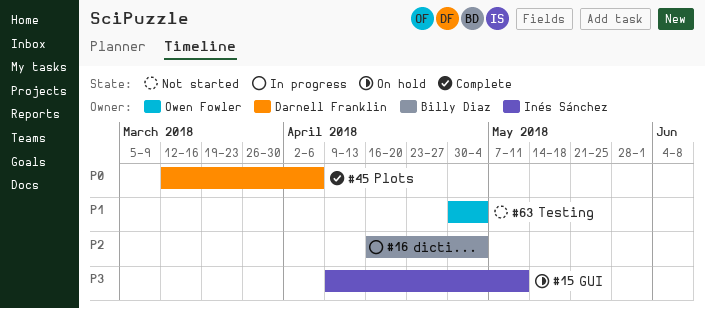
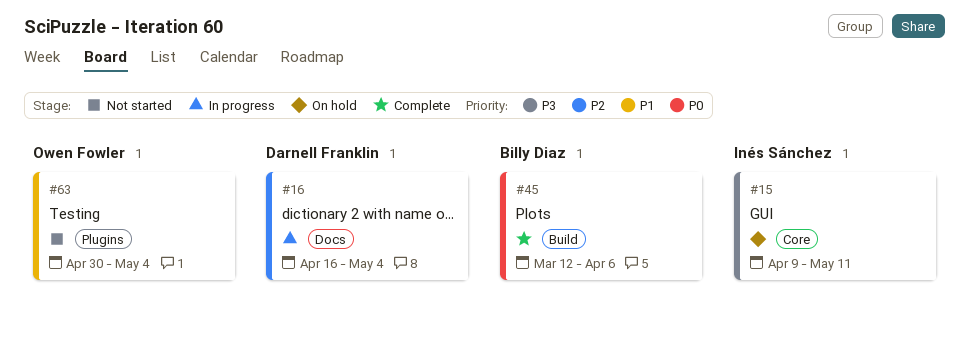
#16, owner: Billy Diaz -> Darnell Franklin
#45, owner: Darnell Franklin -> Billy Diaz

